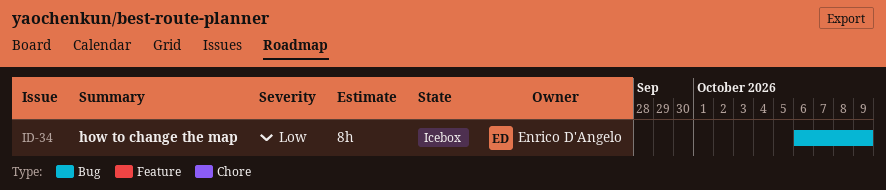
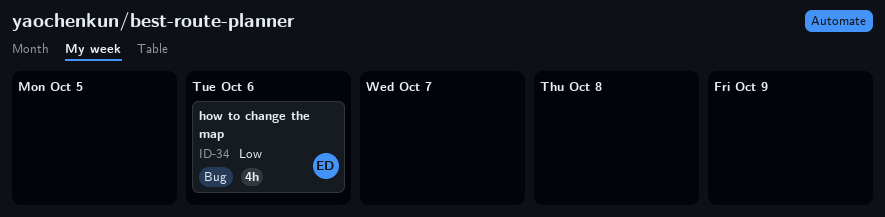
ID-34, estimate: 8h -> 4h
ID-34, due: Oct 9 -> Oct 6

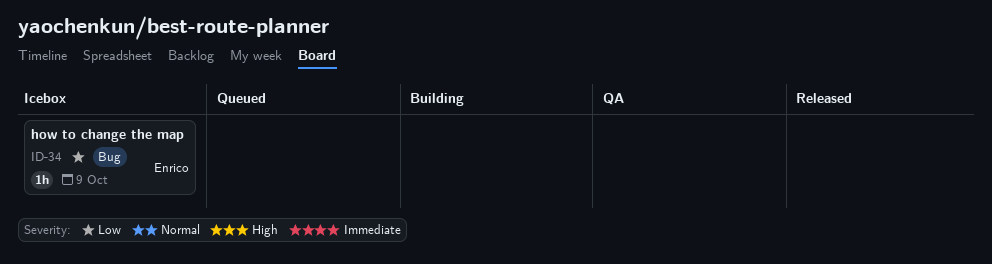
ID-34, estimate: 4h -> 1h
ID-34, due: Oct 6 -> Oct 9

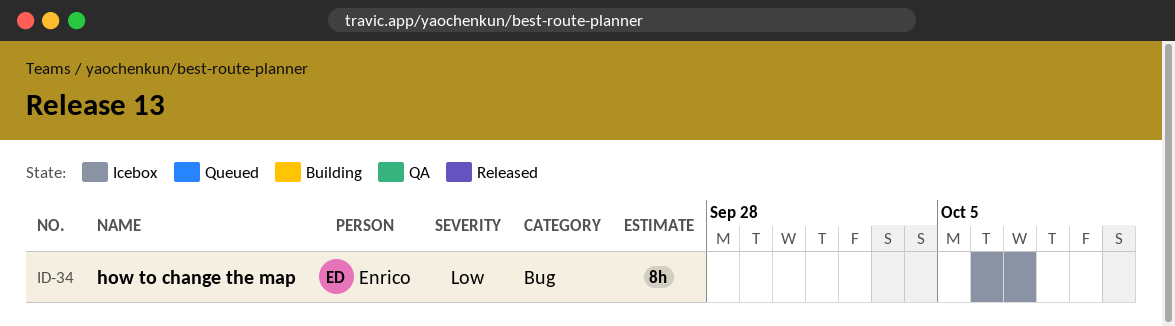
ID-34, estimate: 1h -> 8h
ID-34, due: Oct 9 -> Oct 7

